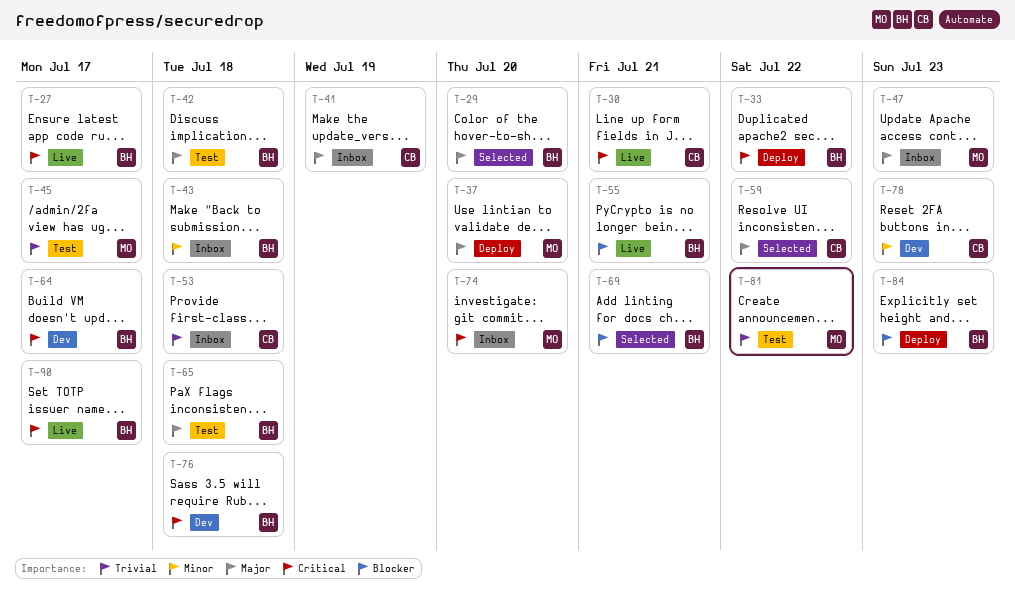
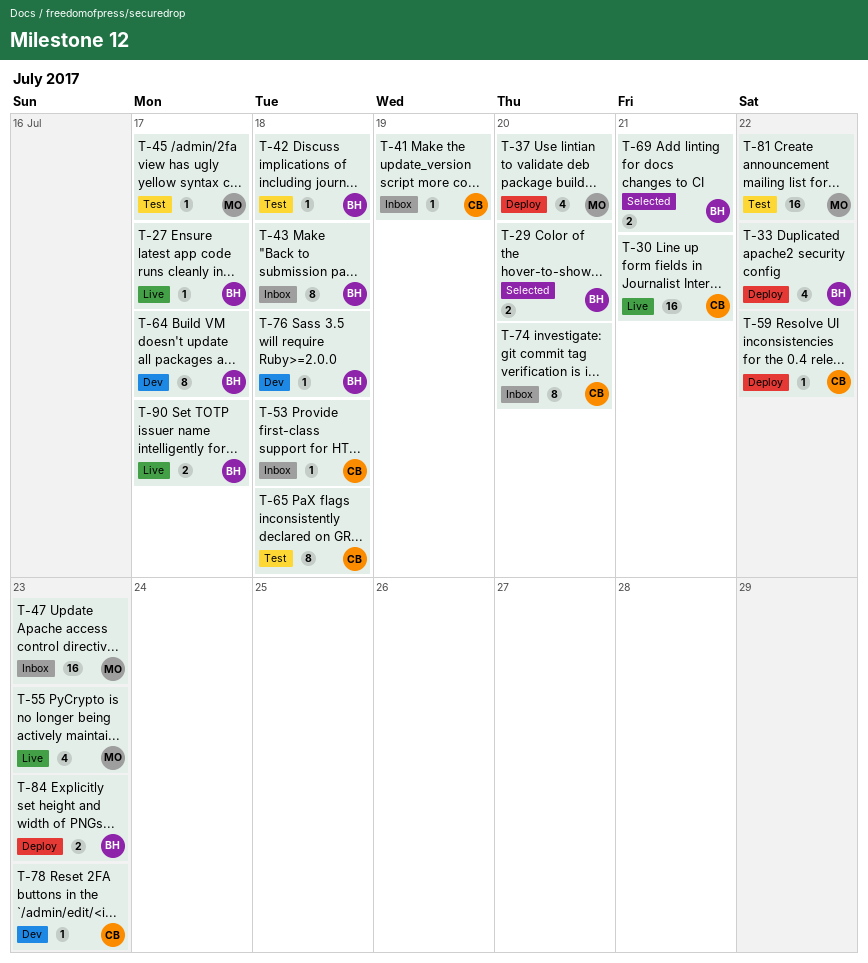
T-55, owner: BH -> MO
T-55, due: Jul 21 -> Jul 23
T-59, status: Selected -> Deploy
T-65, owner: BH -> CB
T-74, owner: MO -> CB

